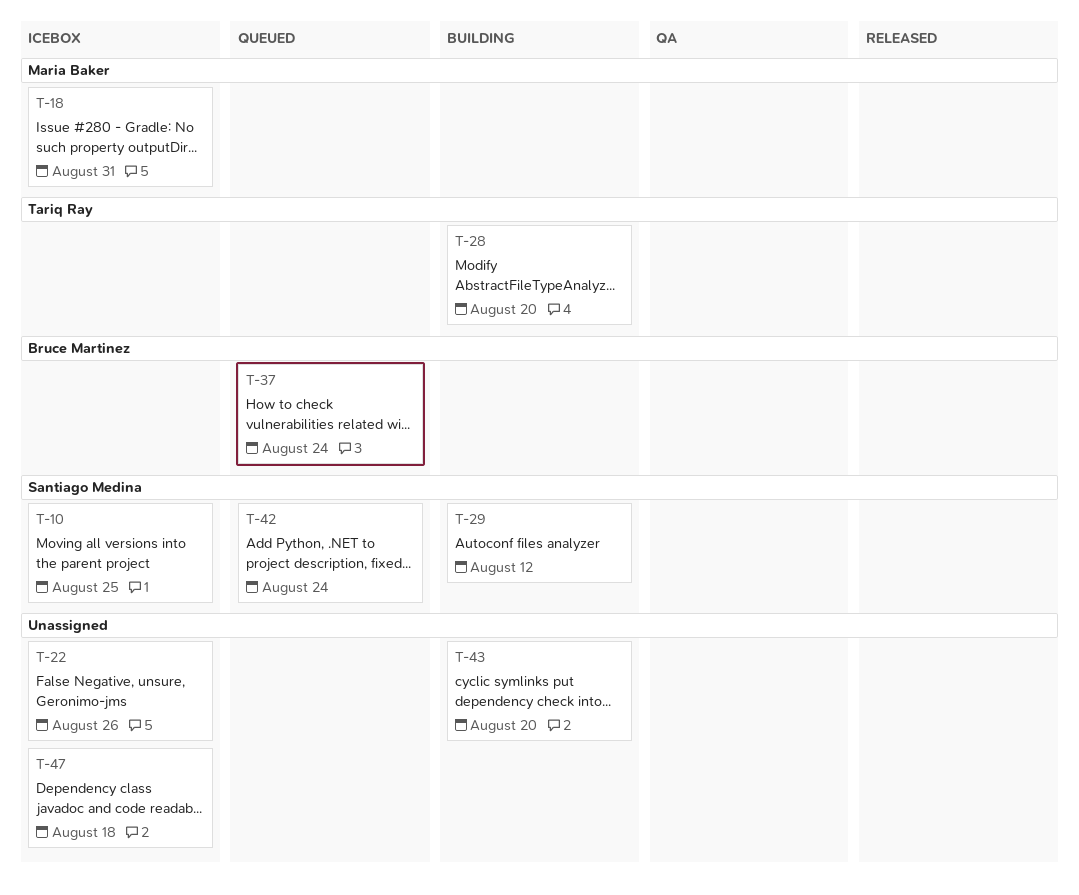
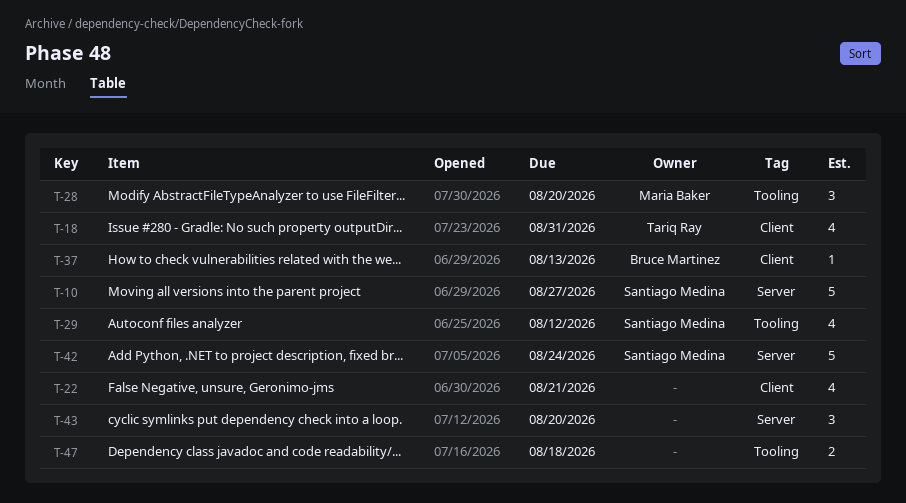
T-10, due: Aug 25 -> Aug 27
T-18, owner: Maria Baker -> Tariq Ray
T-22, due: Aug 26 -> Aug 21
T-28, owner: Tariq Ray -> Maria Baker
T-37, due: Aug 24 -> Aug 13

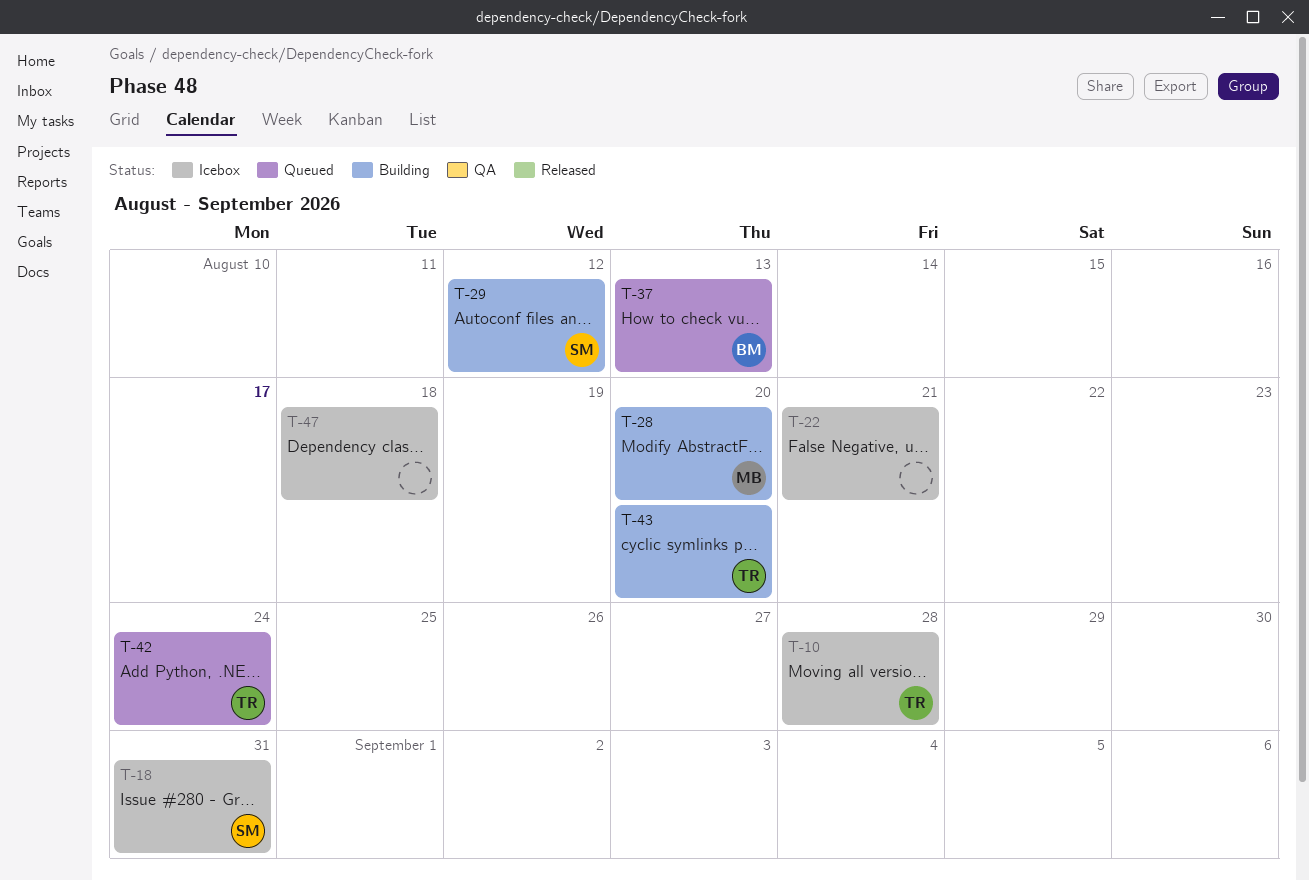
T-10, owner: Santiago Medina -> Tariq Ray
T-10, due: Aug 27 -> Aug 28
T-18, owner: Tariq Ray -> Santiago Medina
T-42, owner: Santiago Medina -> Tariq Ray
T-43, owner: none -> Tariq Ray

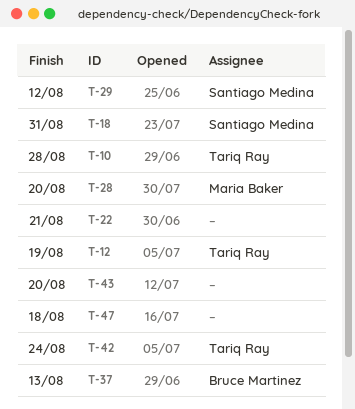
T-12: none -> present
T-43, owner: Tariq Ray -> none

